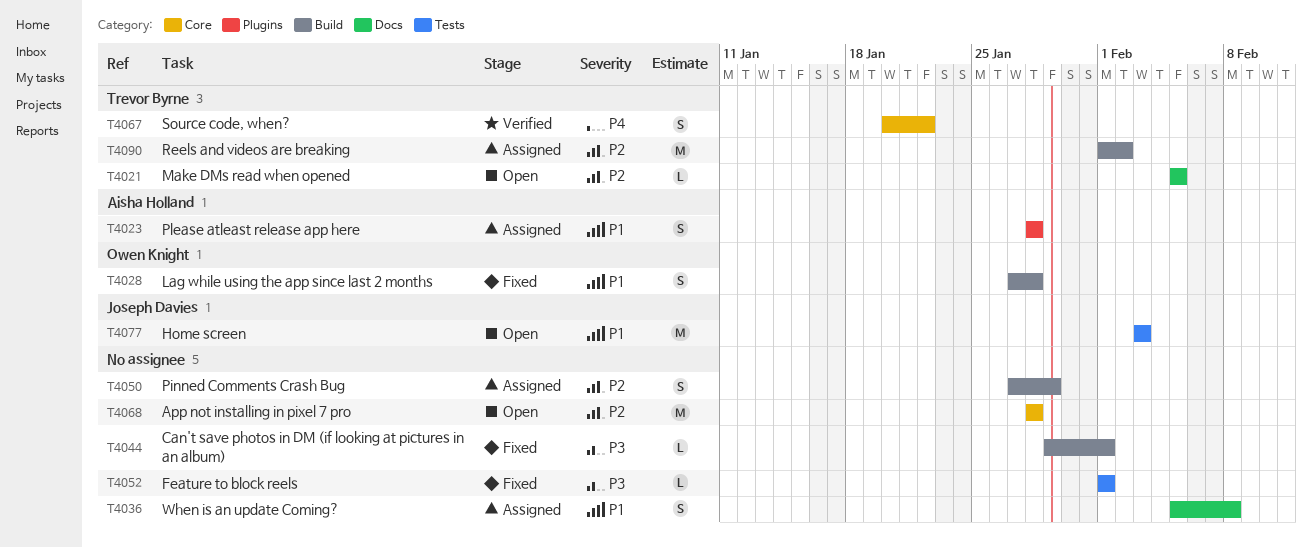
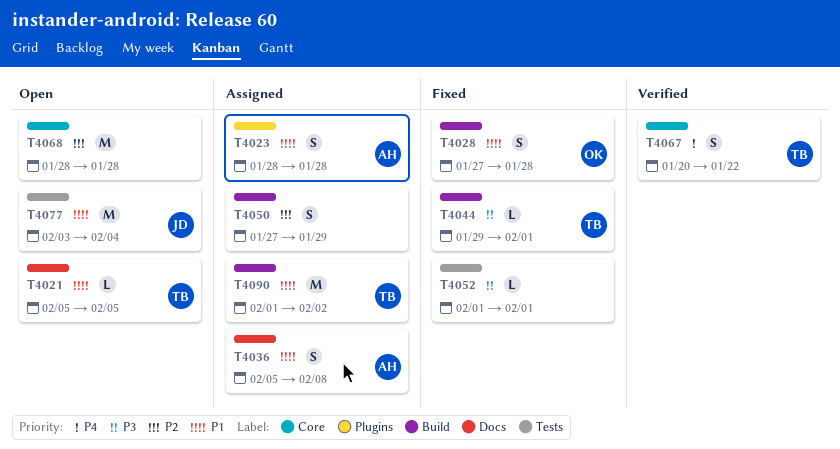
T4021, priority: P2 -> P1
T4036, owner: none -> Aisha Holland
T4044, owner: none -> Trevor Byrne
T4077, due: Feb 3 -> Feb 4
T4090, priority: P2 -> P1

